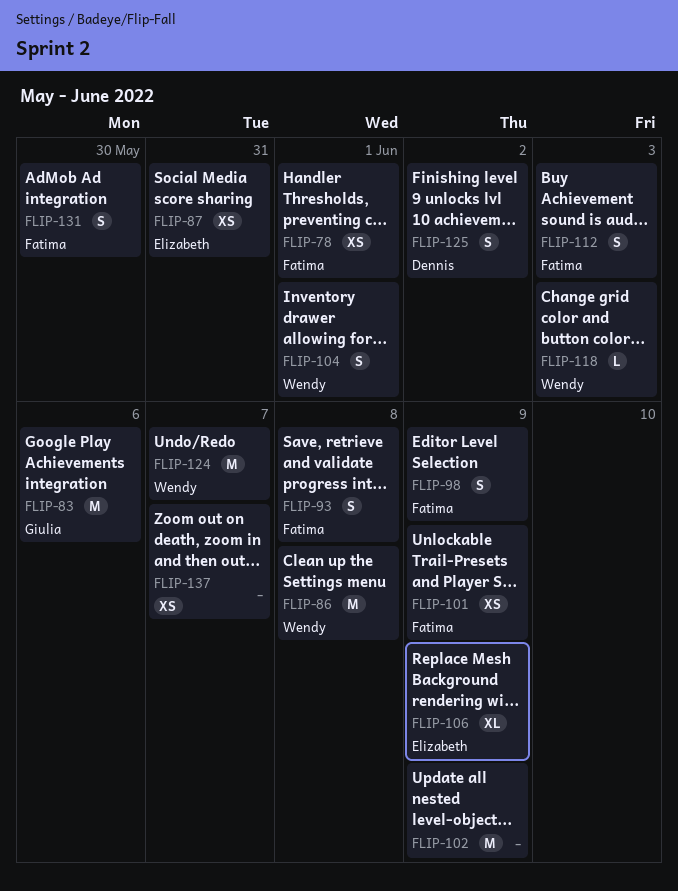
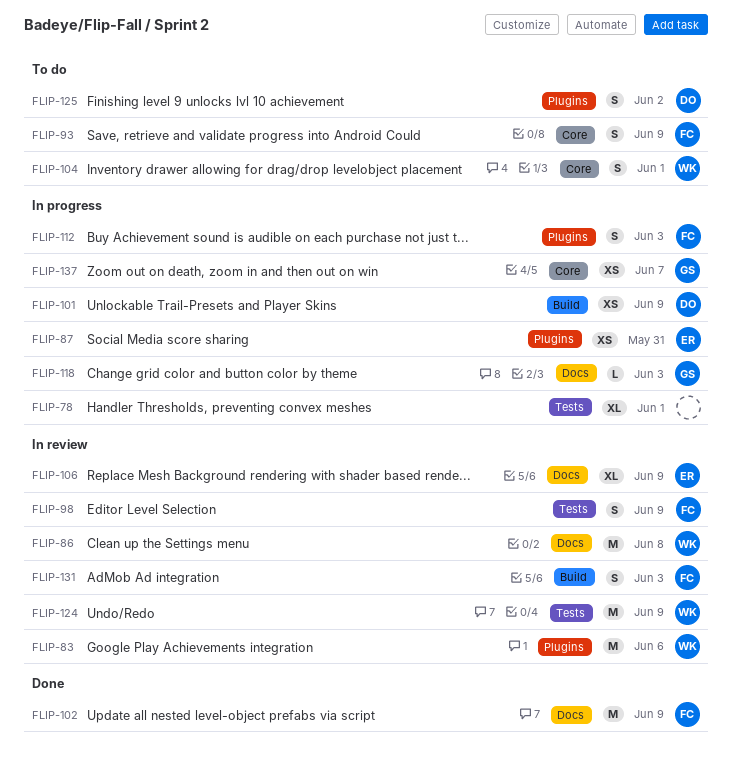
FLIP-78, owner: Fatima -> none
FLIP-78, estimate: XS -> XL
FLIP-83, owner: Giulia -> Wendy
FLIP-93, due: Jun 8 -> Jun 9
FLIP-101, owner: Fatima -> Dennis
FLIP-102, owner: none -> Fatima
FLIP-118, owner: Wendy -> Giulia
FLIP-124, due: Jun 7 -> Jun 9
FLIP-131, due: May 30 -> Jun 3
FLIP-137, owner: none -> Giulia

